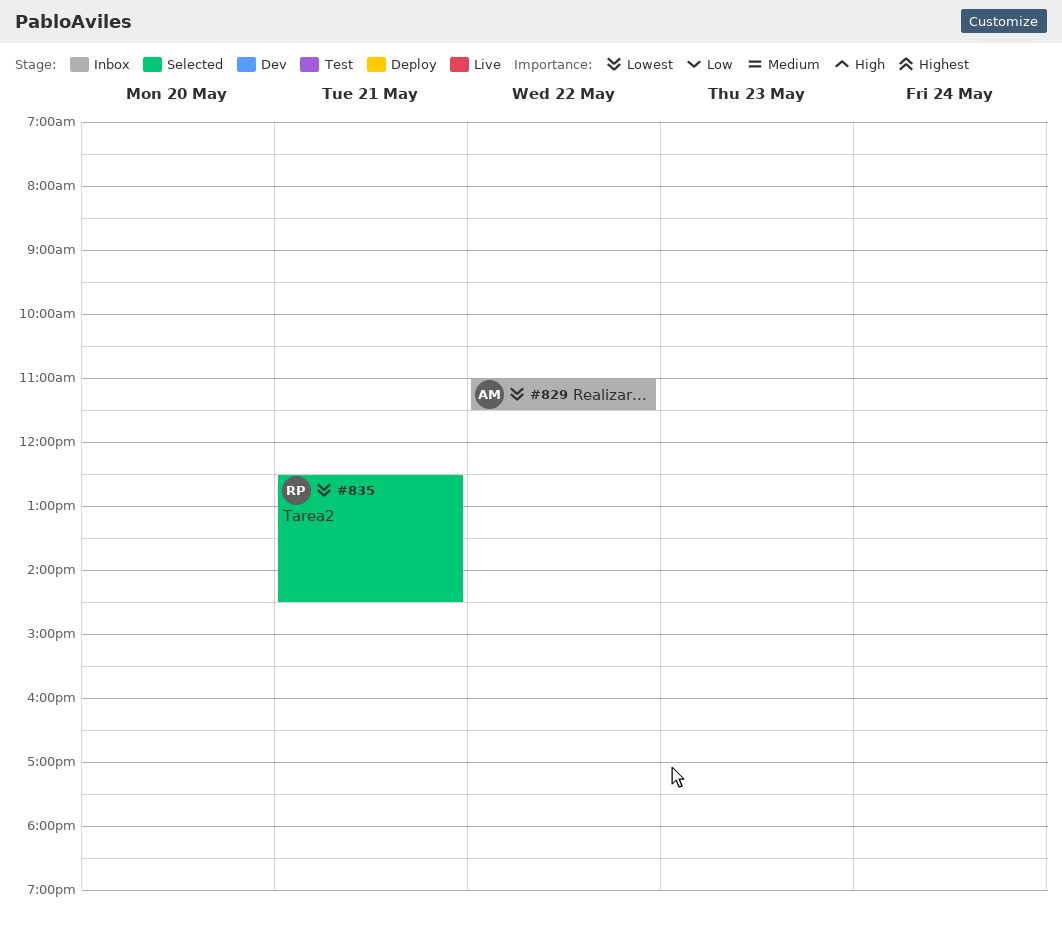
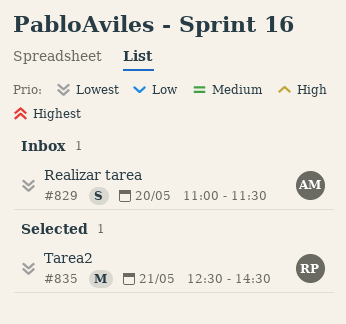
#829, day: May 22 -> May 20

